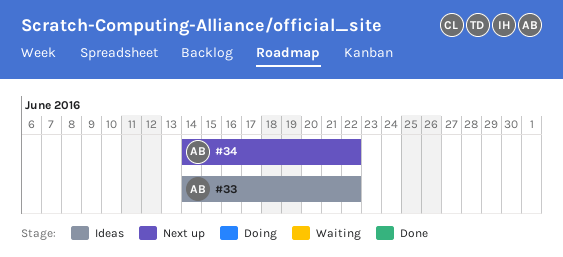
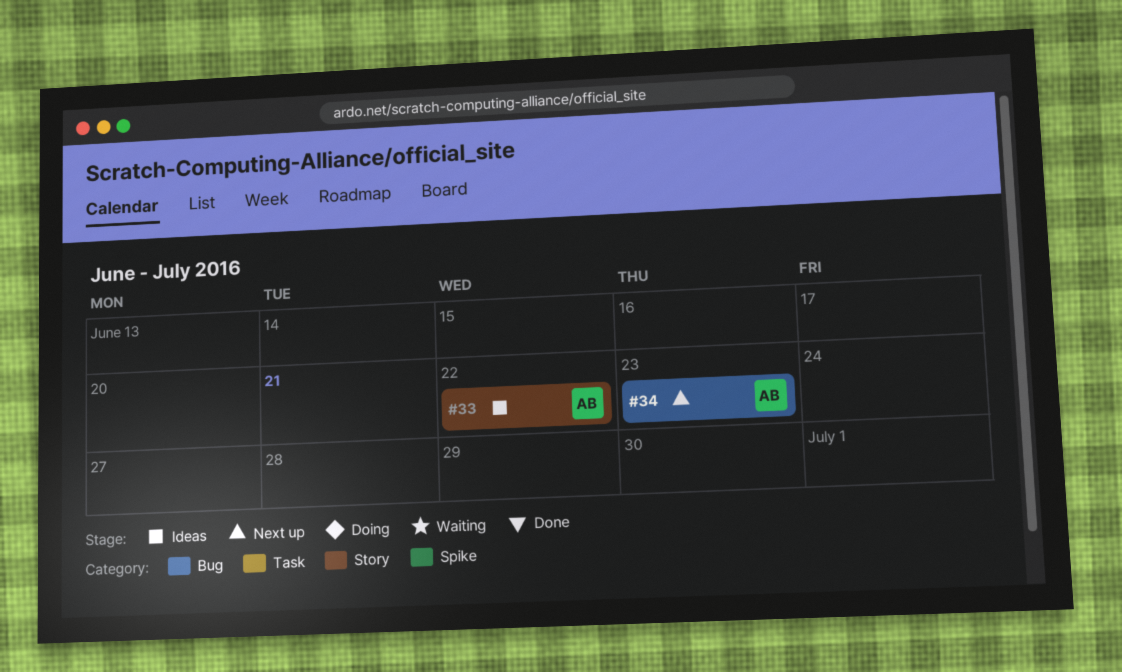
#34, due: Jun 22 -> Jun 23

